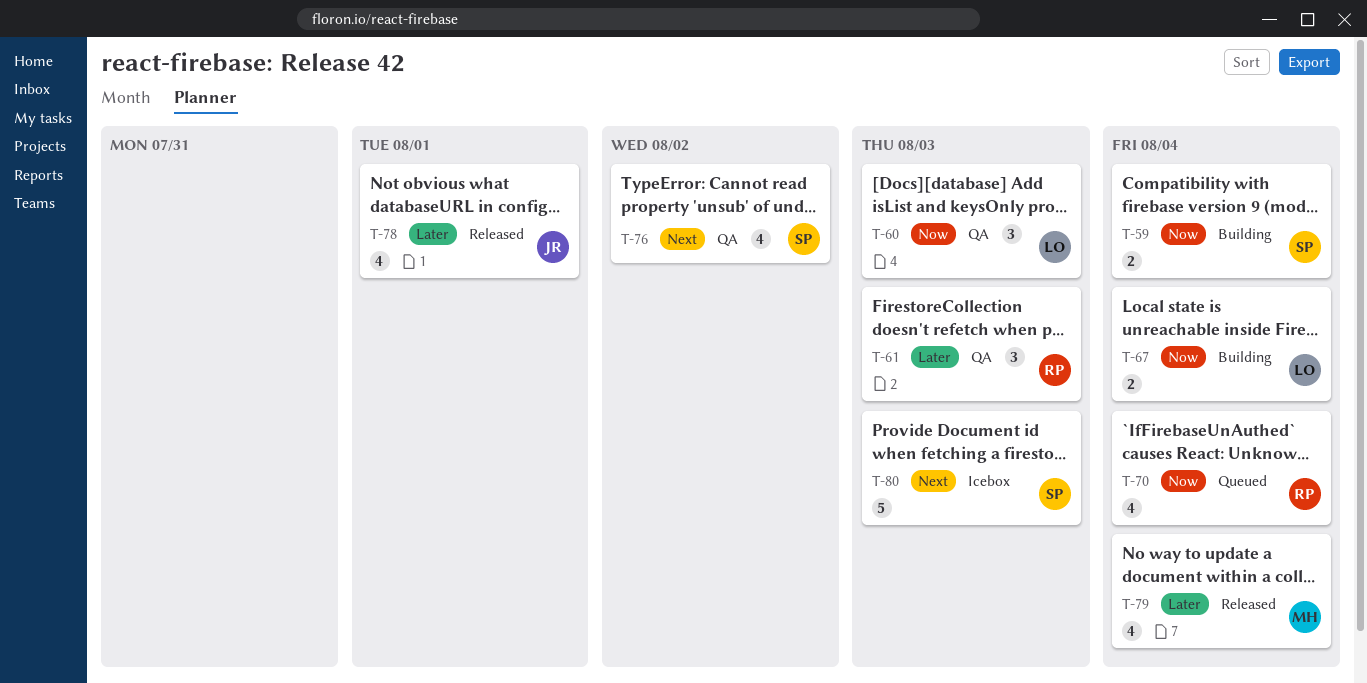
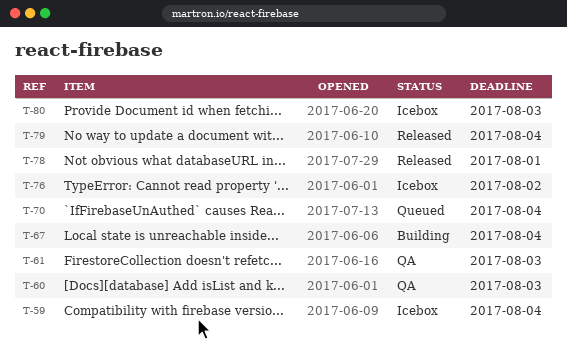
T-59, status: Building -> Icebox
T-76, status: QA -> Icebox

